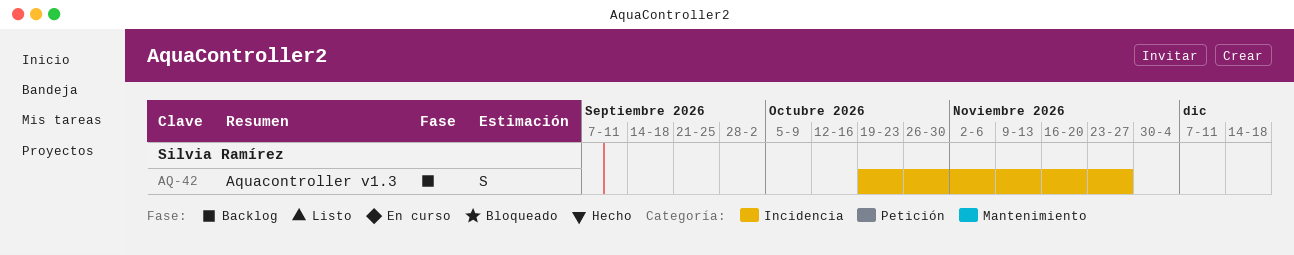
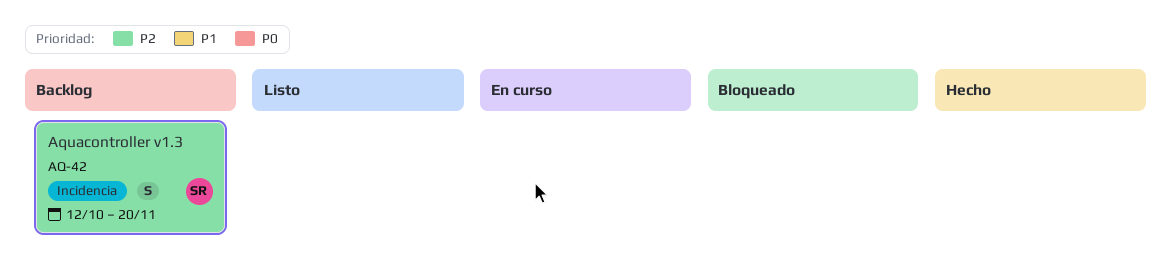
AQ-42, start: Oct 19 -> Oct 12
AQ-42, due: Nov 27 -> Nov 20

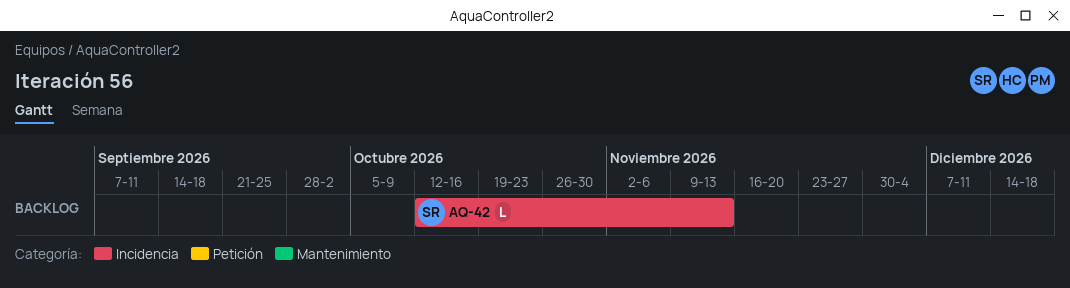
AQ-42, estimate: S -> L
AQ-42, due: Nov 20 -> Nov 13

